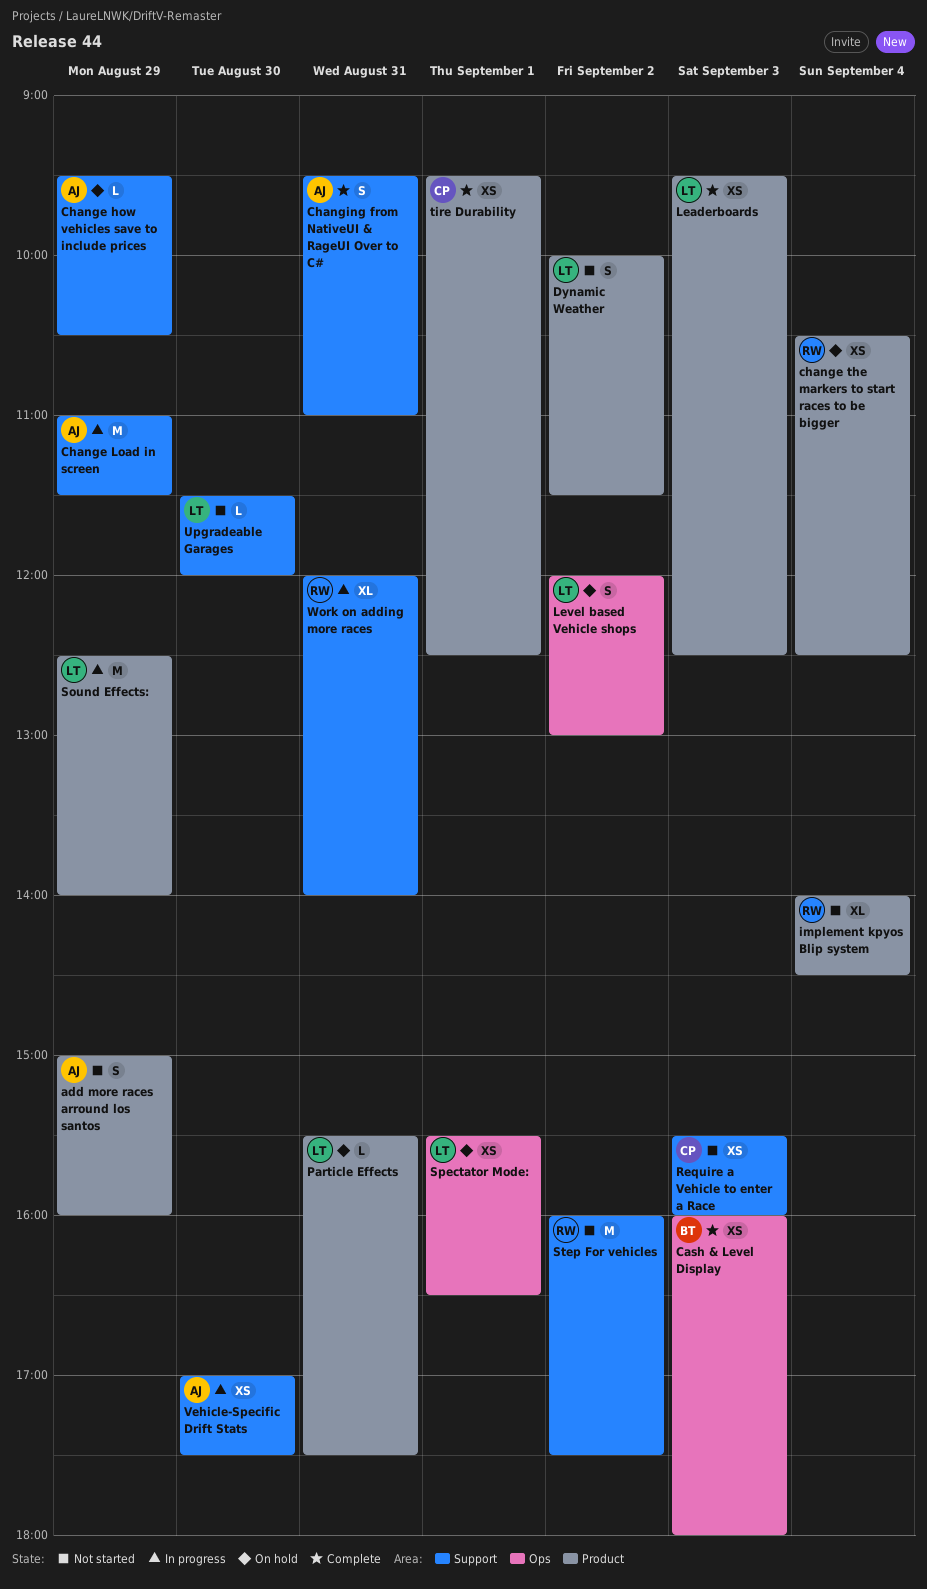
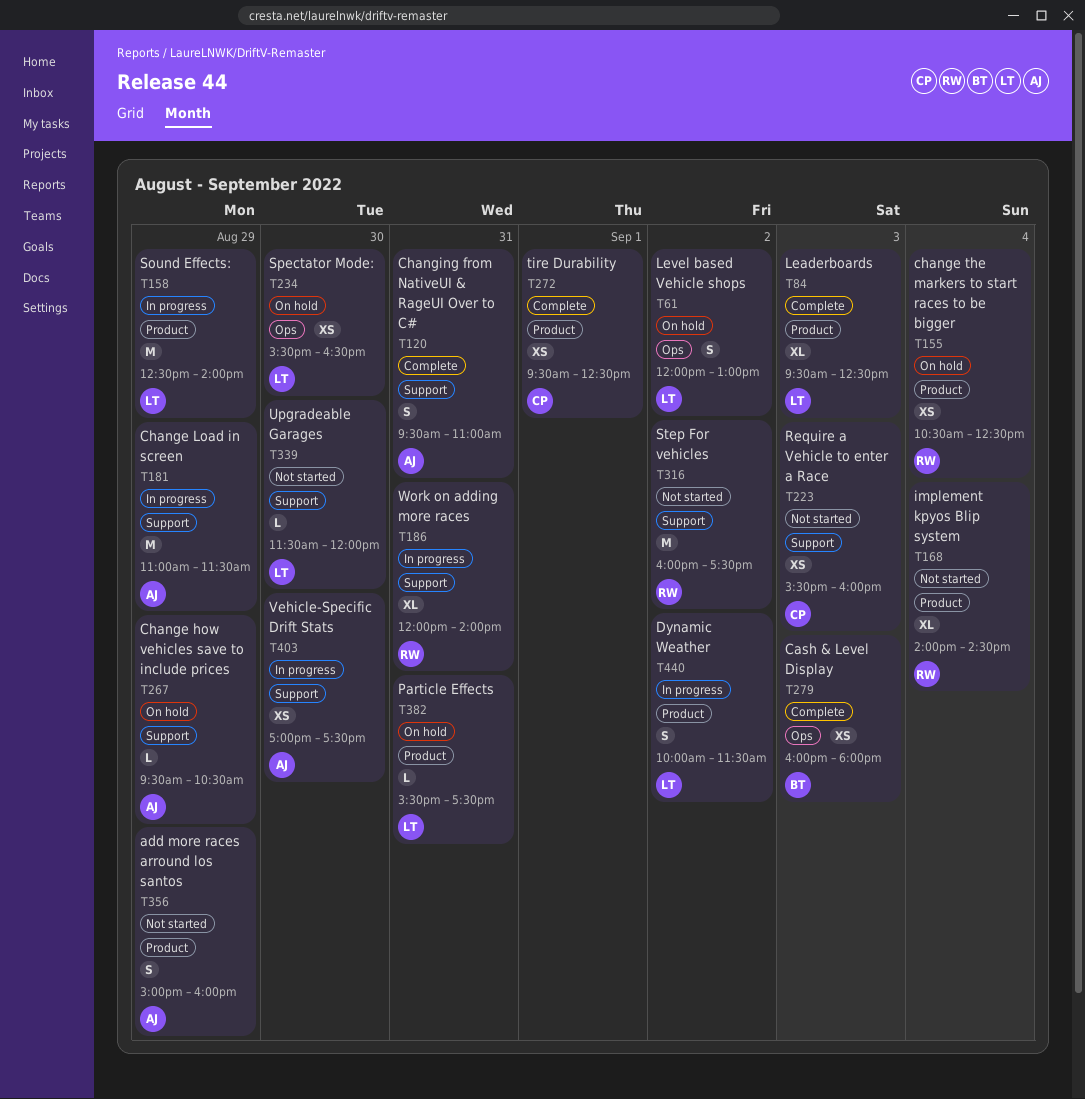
Dynamic Weather, status: Not started -> In progress
Leaderboards, estimate: XS -> XL
Spectator Mode:, day: Sep 1 -> Aug 30

